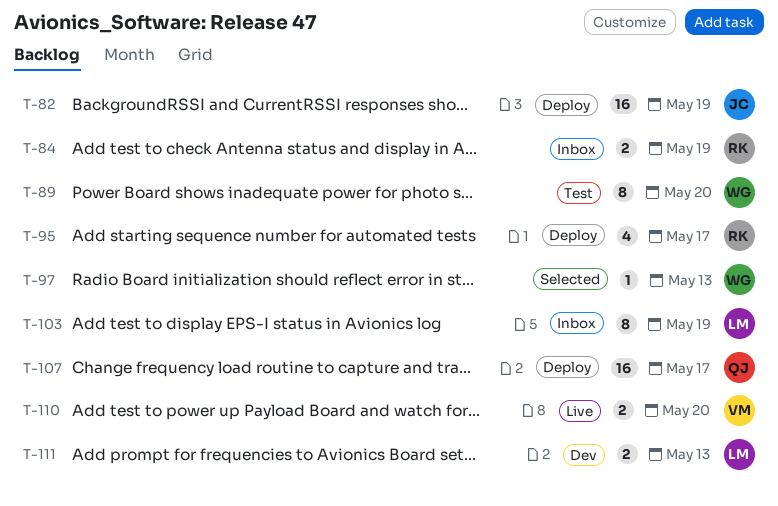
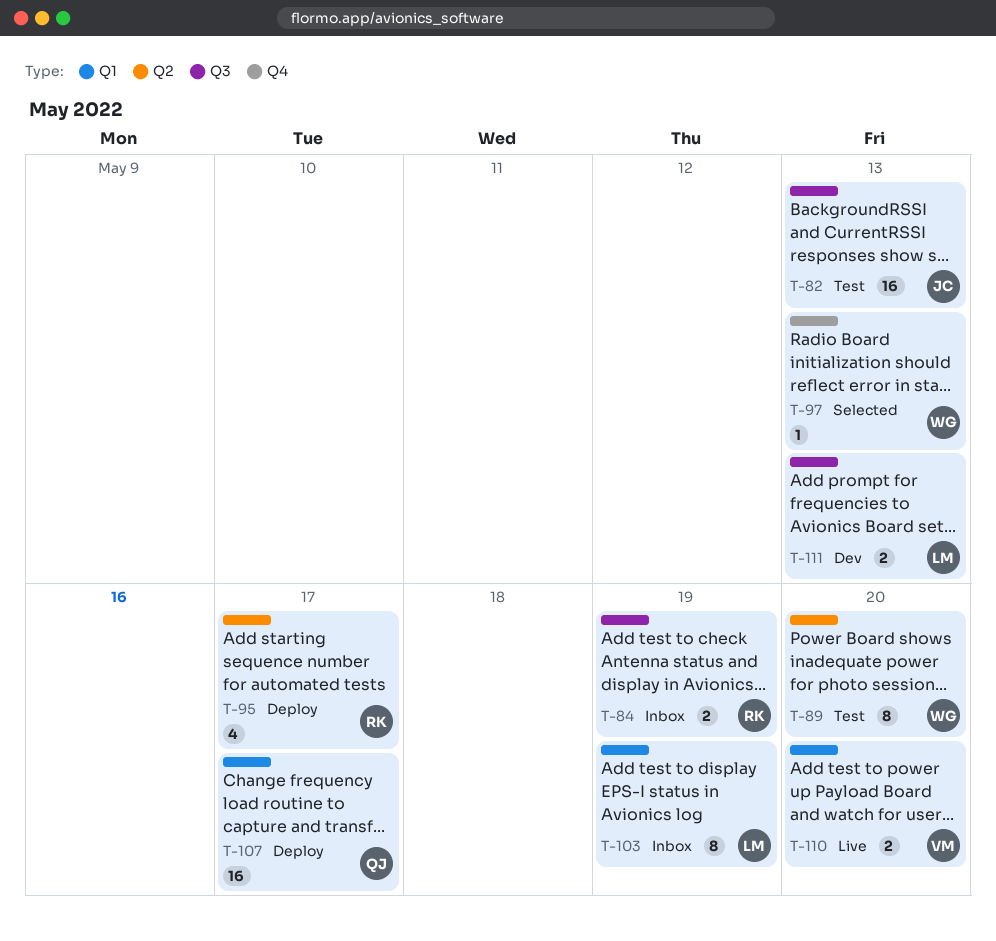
T-82, status: Deploy -> Test
T-82, due: May 19 -> May 13

